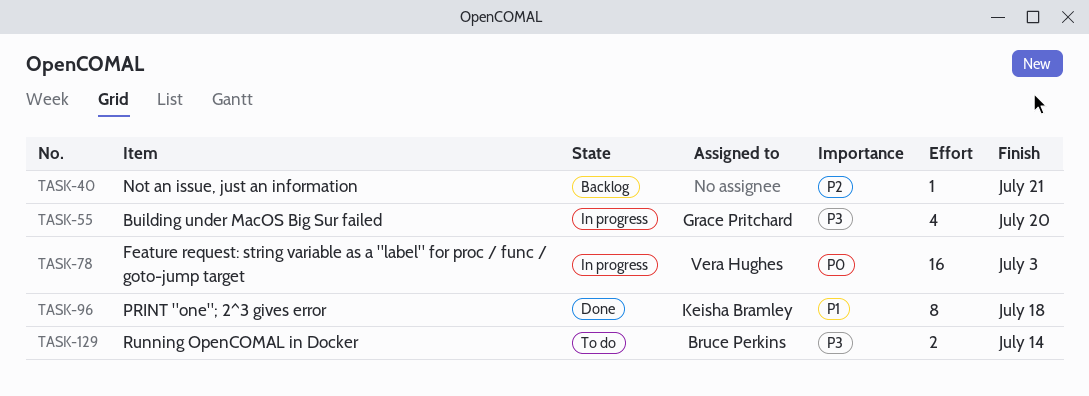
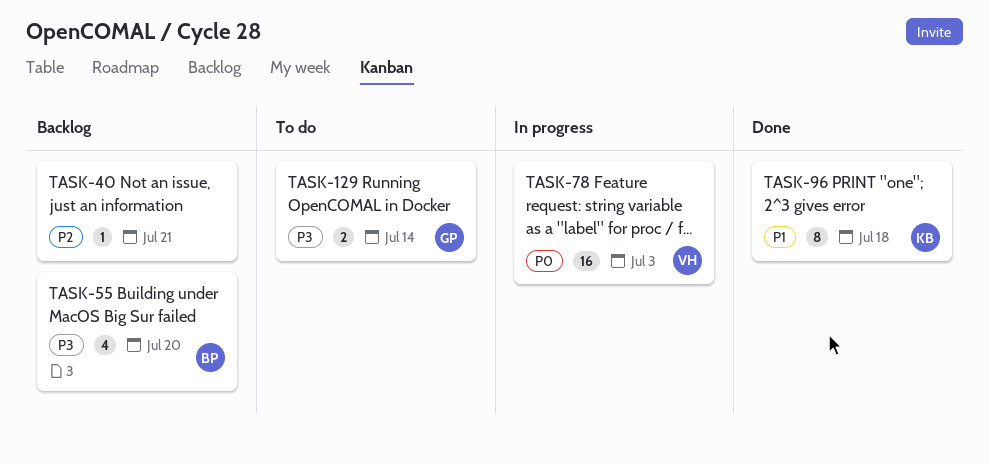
TASK-55, status: In progress -> Backlog
TASK-55, owner: Grace Pritchard -> Bruce Perkins
TASK-129, owner: Bruce Perkins -> Grace Pritchard

